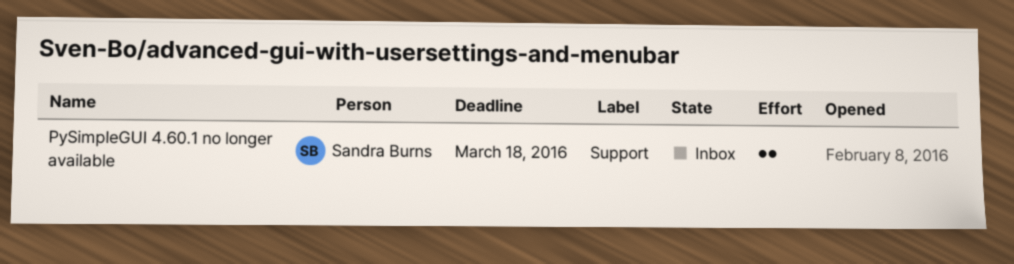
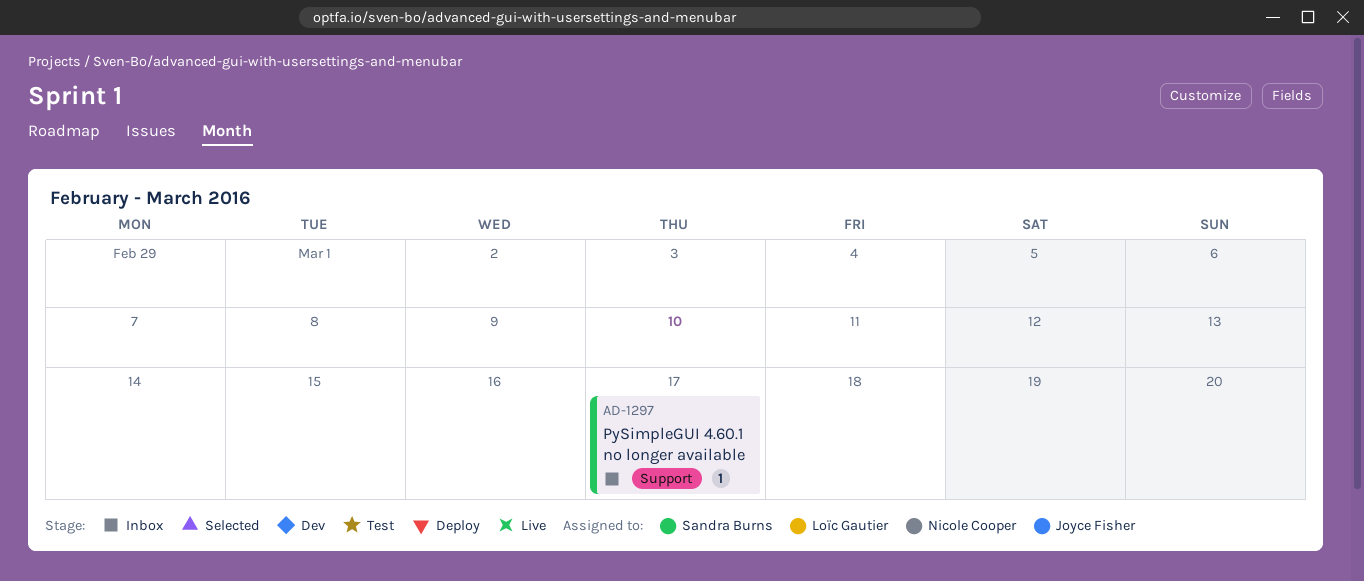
PySimpleGUI 4.60.1 no longer available, estimate: 2 -> 1
PySimpleGUI 4.60.1 no longer available, due: Mar 18 -> Mar 17

